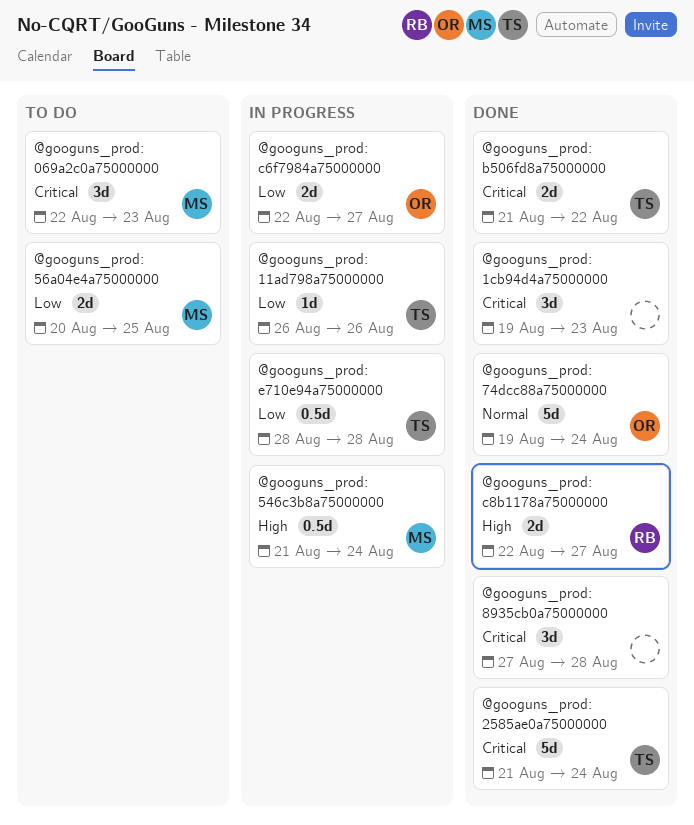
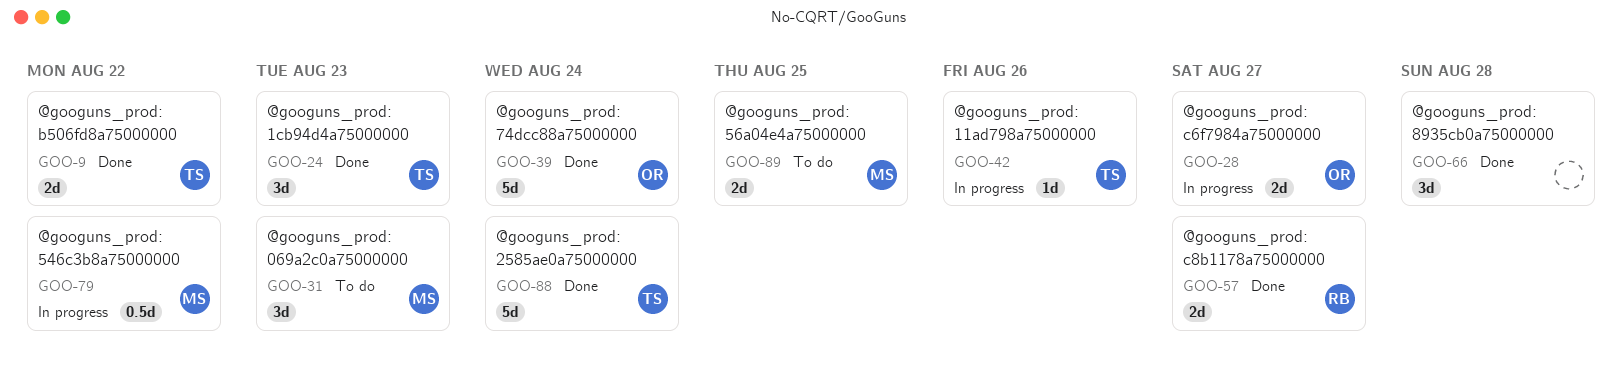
@googuns_prod: 1cb94d4a75000000, owner: none -> TS
@googuns_prod: 546c3b8a75000000, due: Aug 24 -> Aug 22
@googuns_prod: e710e94a75000000: present -> none

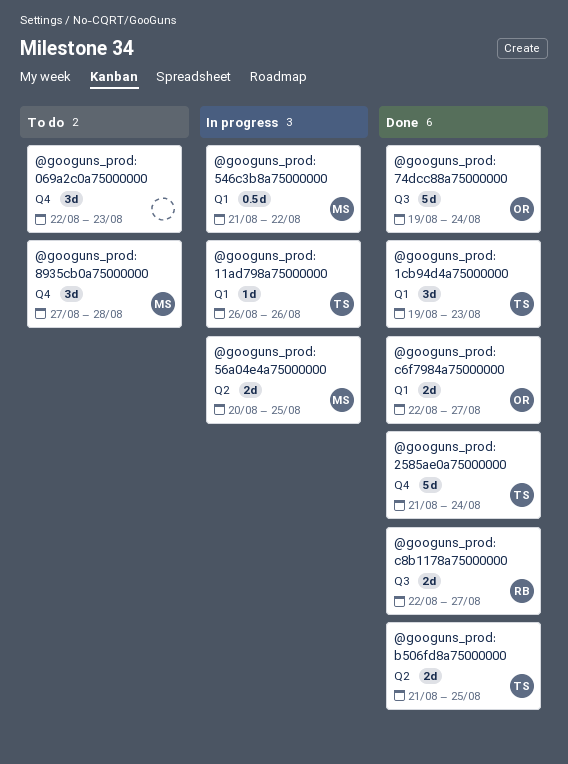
@googuns_prod: 069a2c0a75000000, owner: MS -> none
@googuns_prod: 56a04e4a75000000, status: To do -> In progress
@googuns_prod: 8935cb0a75000000, status: Done -> To do
@googuns_prod: 8935cb0a75000000, owner: none -> MS
@googuns_prod: b506fd8a75000000, due: Aug 22 -> Aug 25
@googuns_prod: c6f7984a75000000, status: In progress -> Done

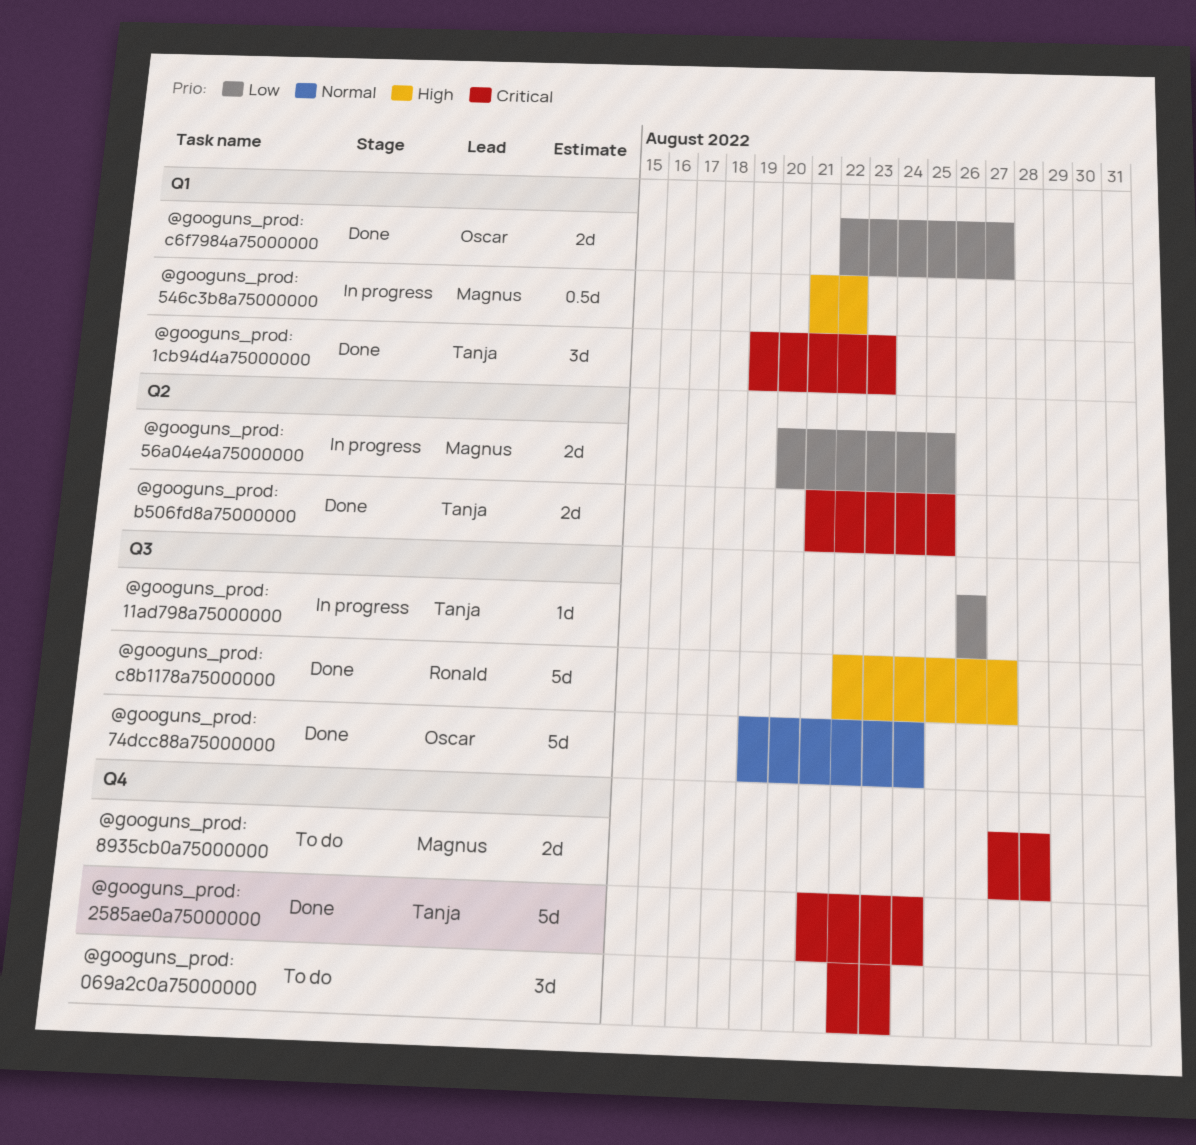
@googuns_prod: 11ad798a75000000, label: Q1 -> Q3
@googuns_prod: 8935cb0a75000000, estimate: 3d -> 2d
@googuns_prod: c8b1178a75000000, estimate: 2d -> 5d

